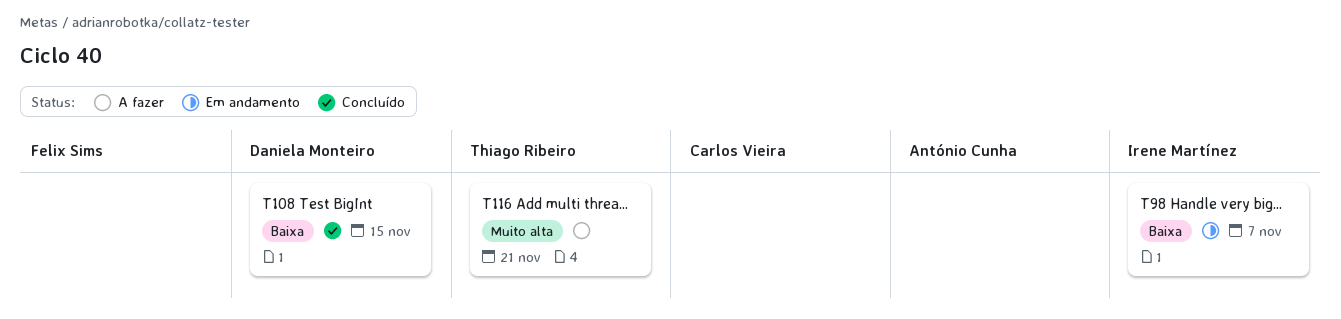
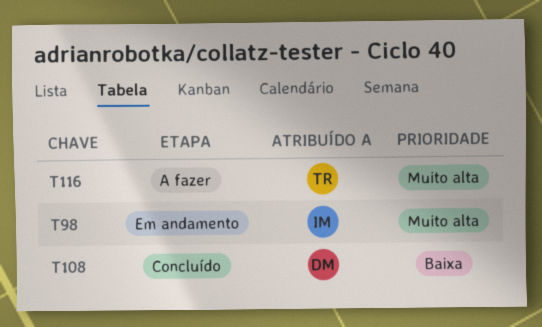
T98, priority: Baixa -> Muito alta

